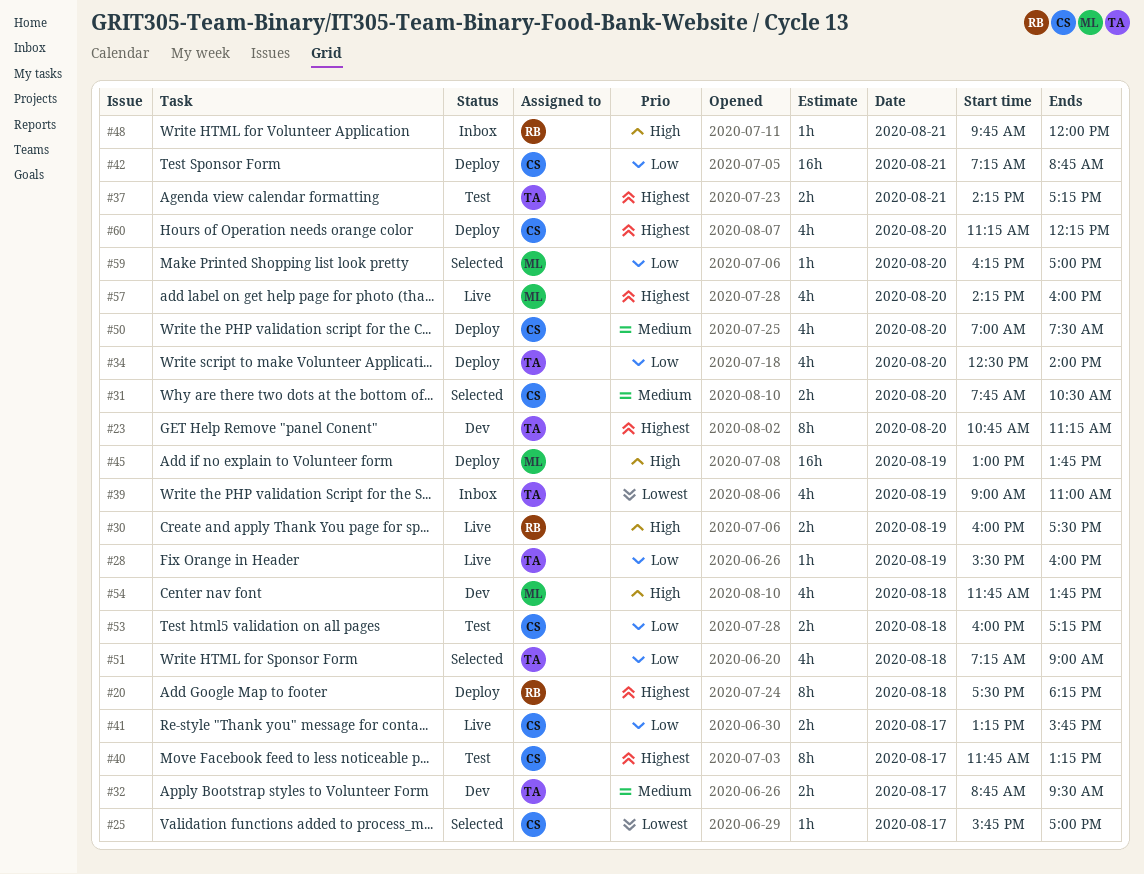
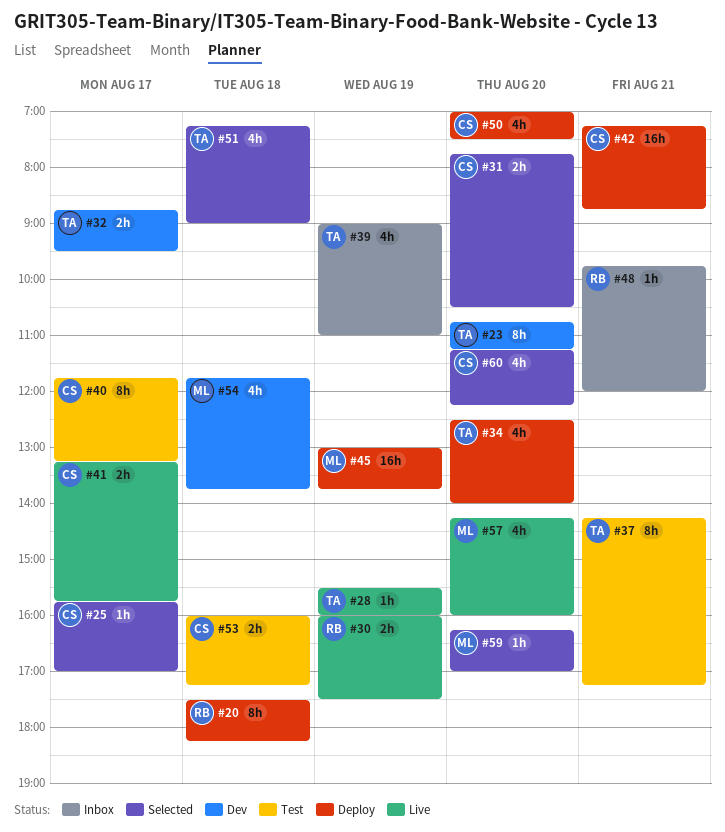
#37, estimate: 2h -> 8h
#60, status: Deploy -> Selected

